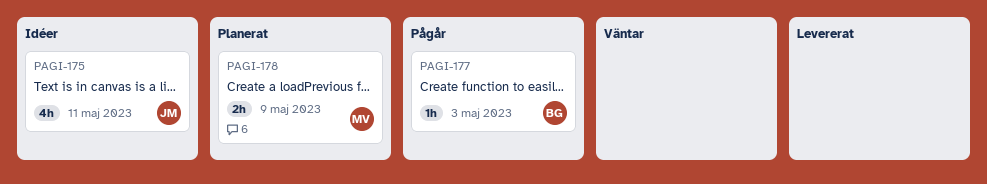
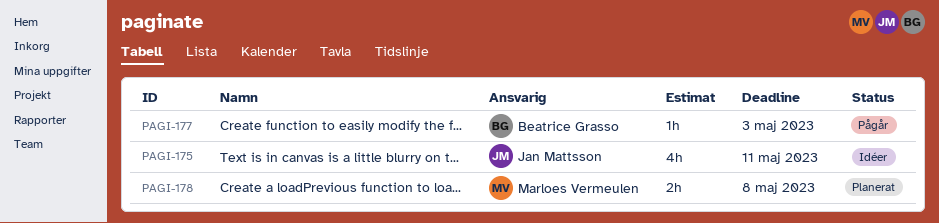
PAGI-178, due: May 9 -> May 8

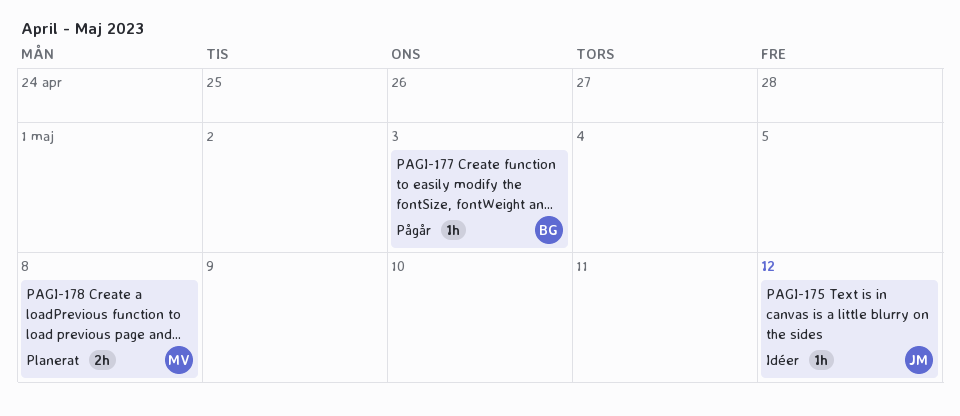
PAGI-175, estimate: 4h -> 1h
PAGI-175, due: May 11 -> May 12

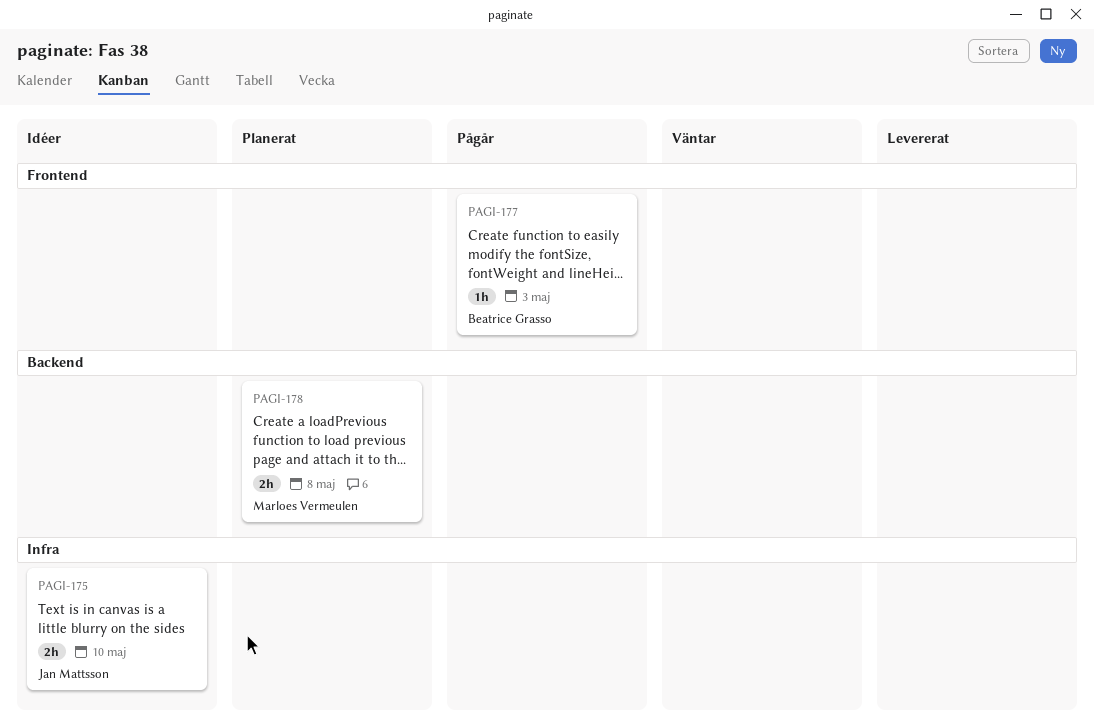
PAGI-175, estimate: 1h -> 2h
PAGI-175, due: May 12 -> May 10

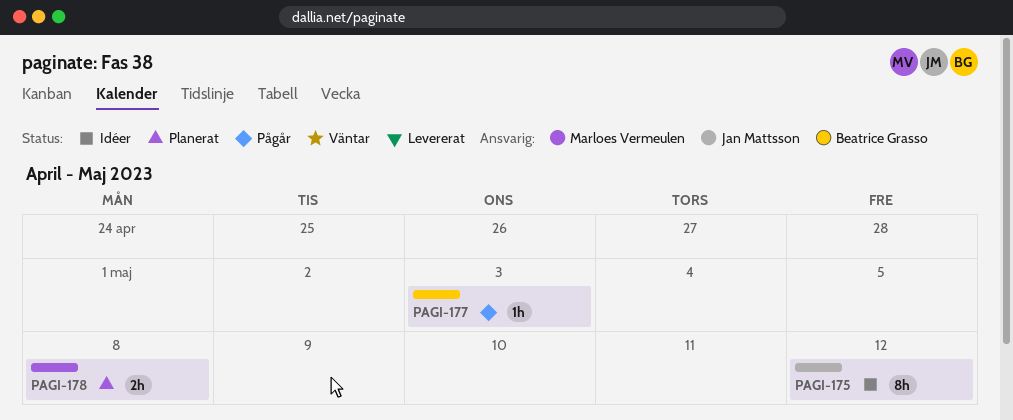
PAGI-175, estimate: 2h -> 8h
PAGI-175, due: May 10 -> May 12

